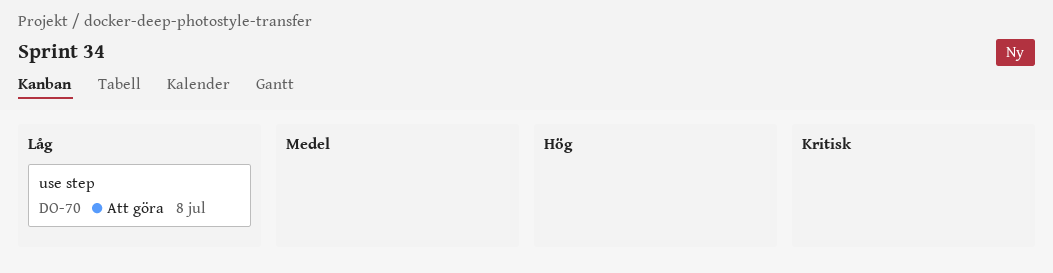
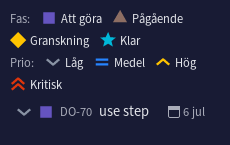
DO-70, due: Jul 8 -> Jul 6

